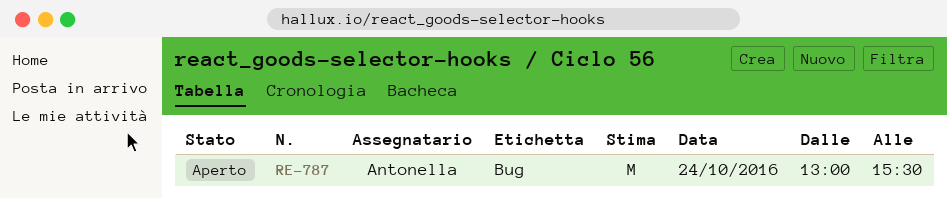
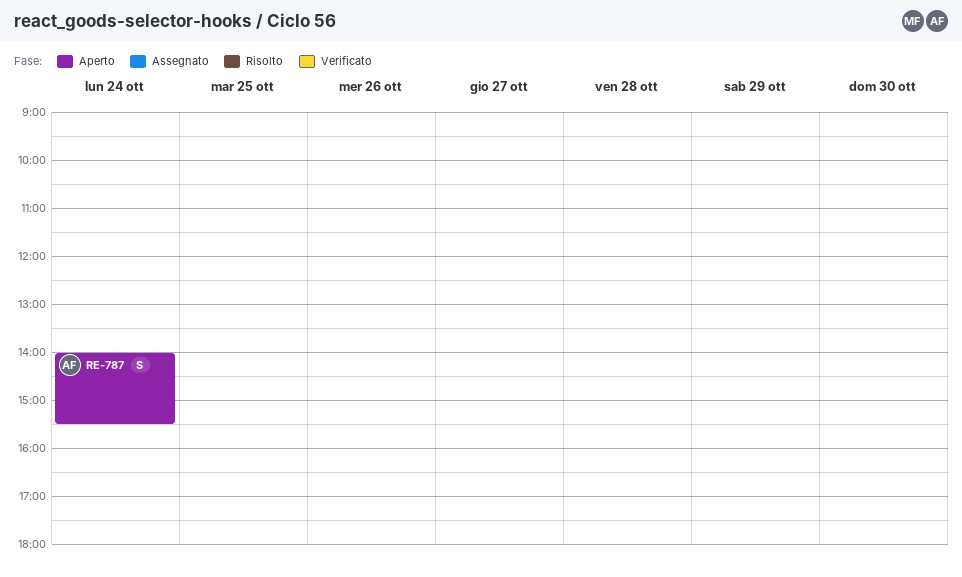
RE-787, estimate: M -> S
RE-787, begins: 13:00 -> 14:00

